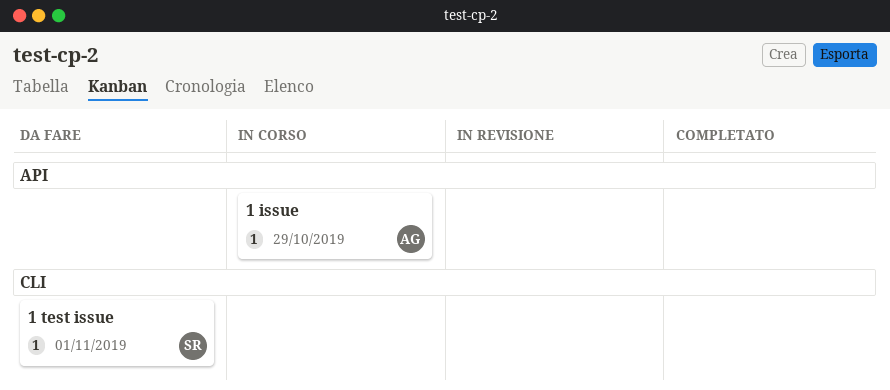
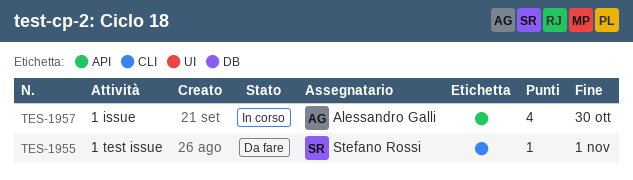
1 issue, estimate: 1 -> 4
1 issue, due: Oct 29 -> Oct 30

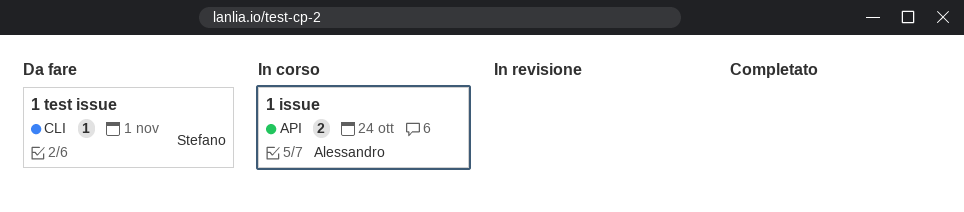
1 issue, estimate: 4 -> 2
1 issue, due: Oct 30 -> Oct 24

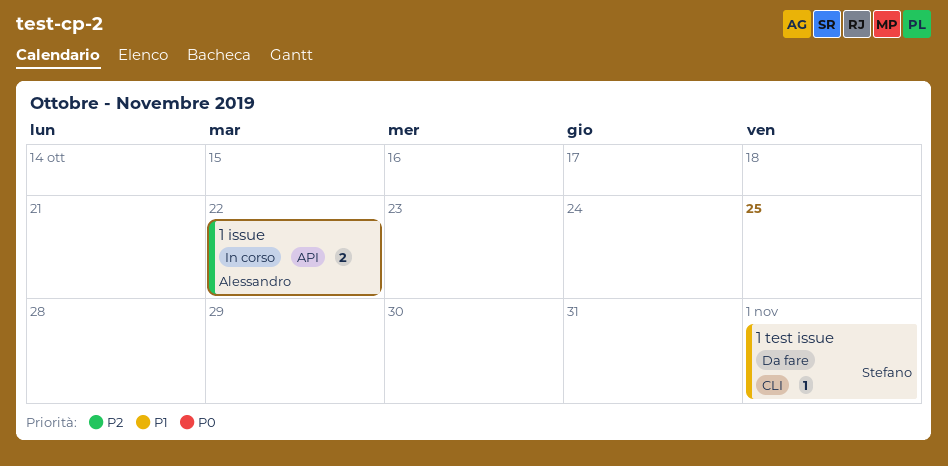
1 issue, due: Oct 24 -> Oct 22

